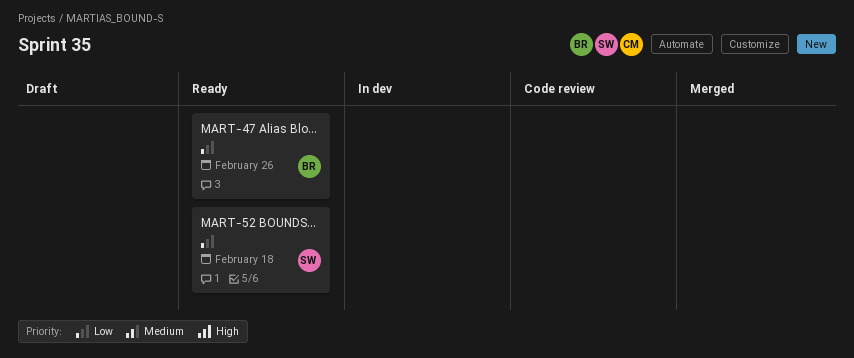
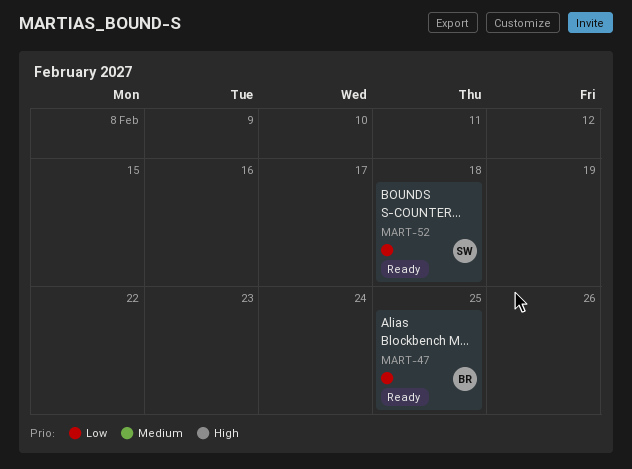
MART-47, due: Feb 26 -> Feb 25

